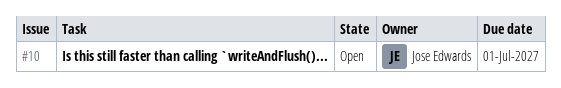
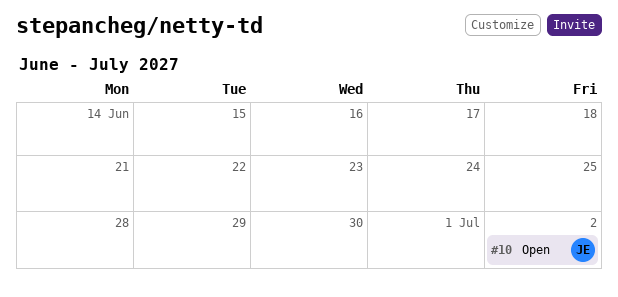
#10, due: Jul 1 -> Jul 2

